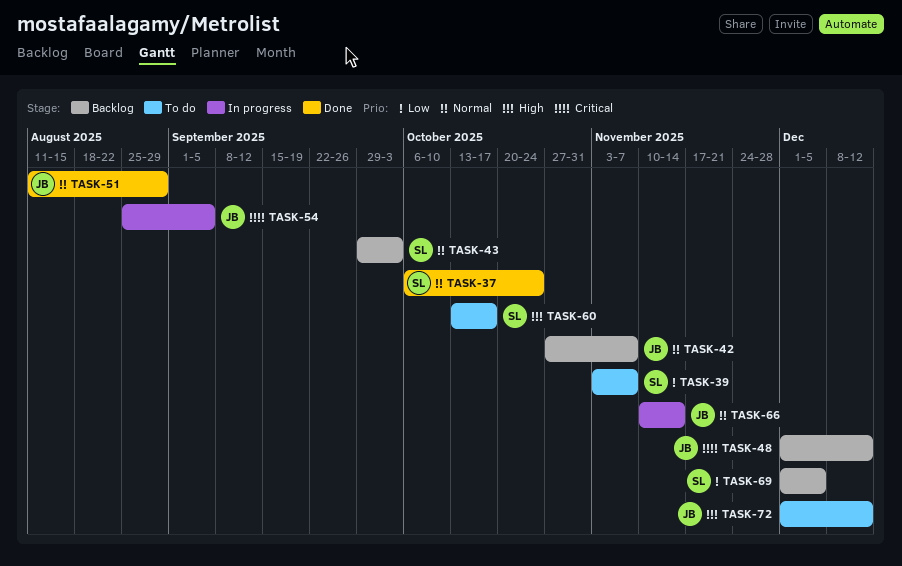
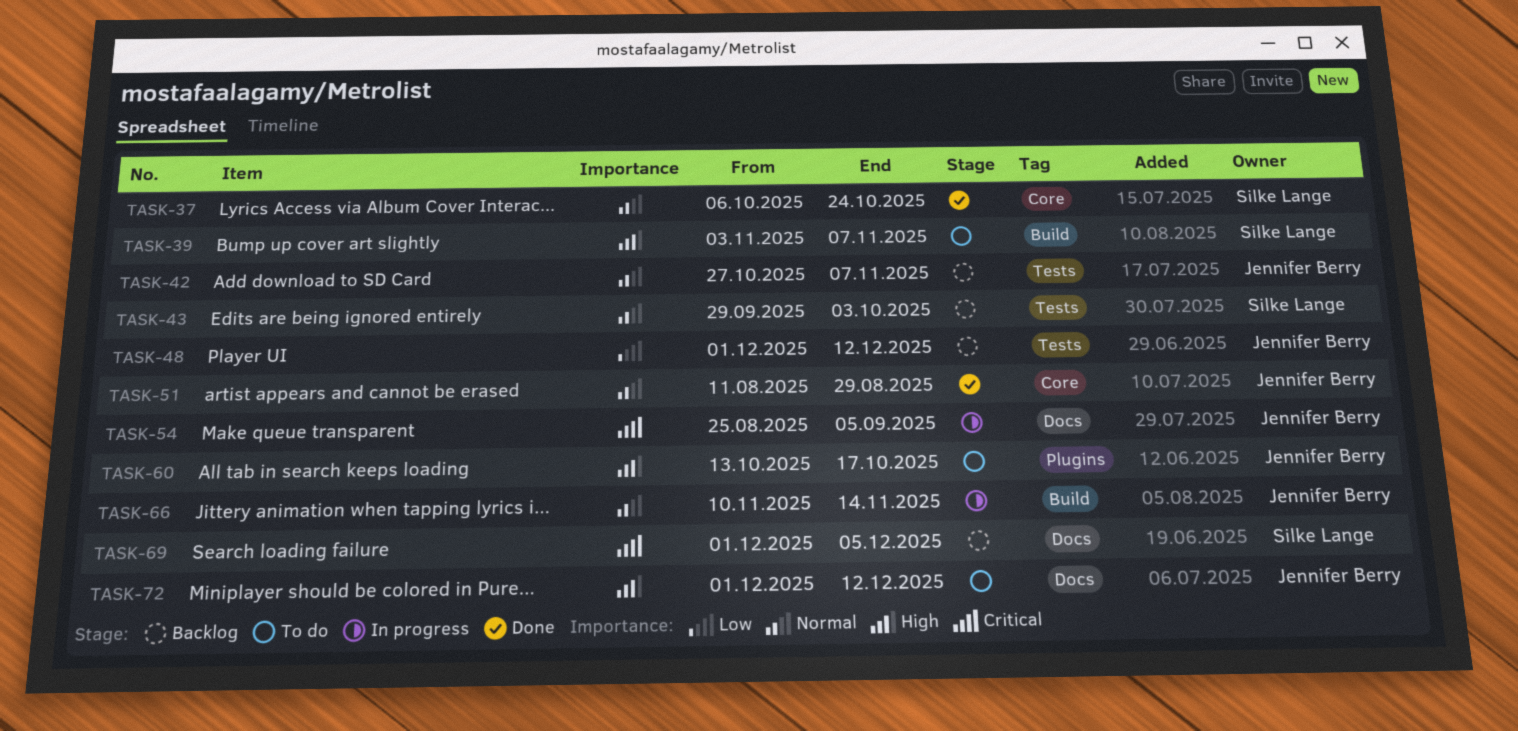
TASK-39, priority: Low -> High
TASK-48, priority: Critical -> Low
TASK-60, owner: Silke Lange -> Jennifer Berry
TASK-69, priority: Low -> Critical

